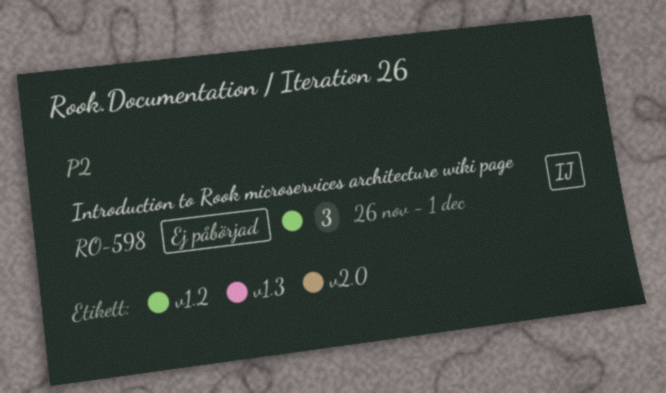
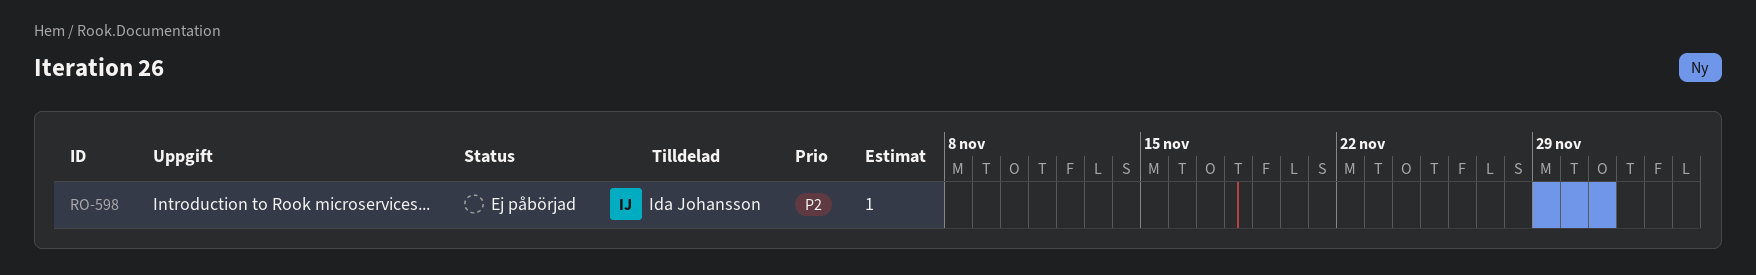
RO-598, estimate: 3 -> 1
RO-598, start: Nov 26 -> Nov 29

